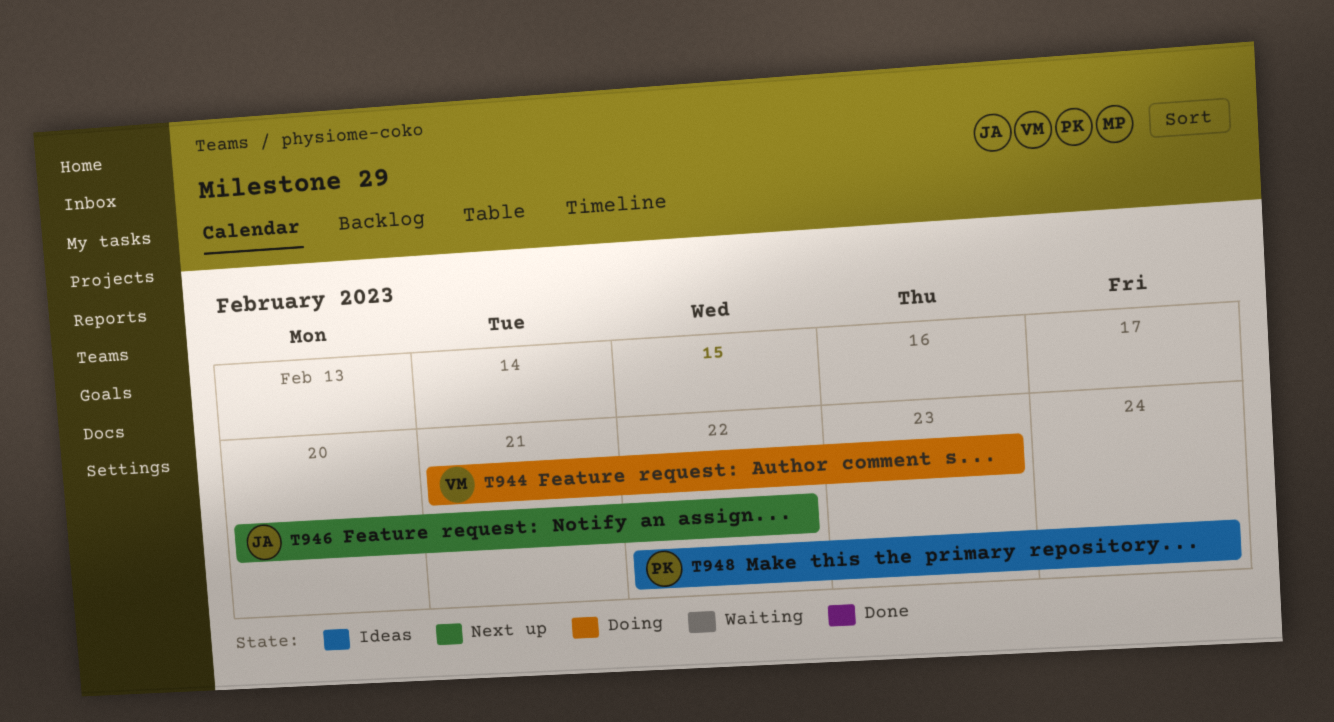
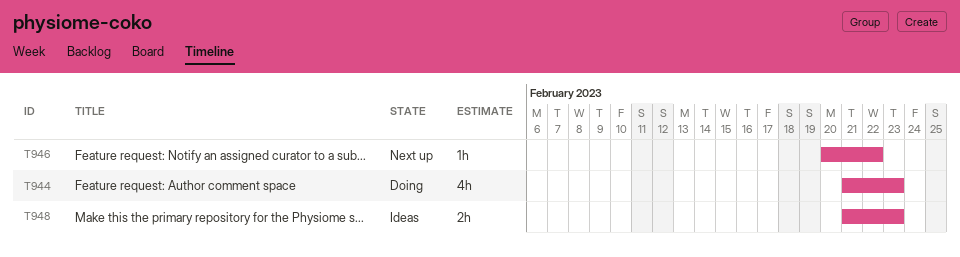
T948, start: Feb 22 -> Feb 21
T948, due: Feb 24 -> Feb 23

